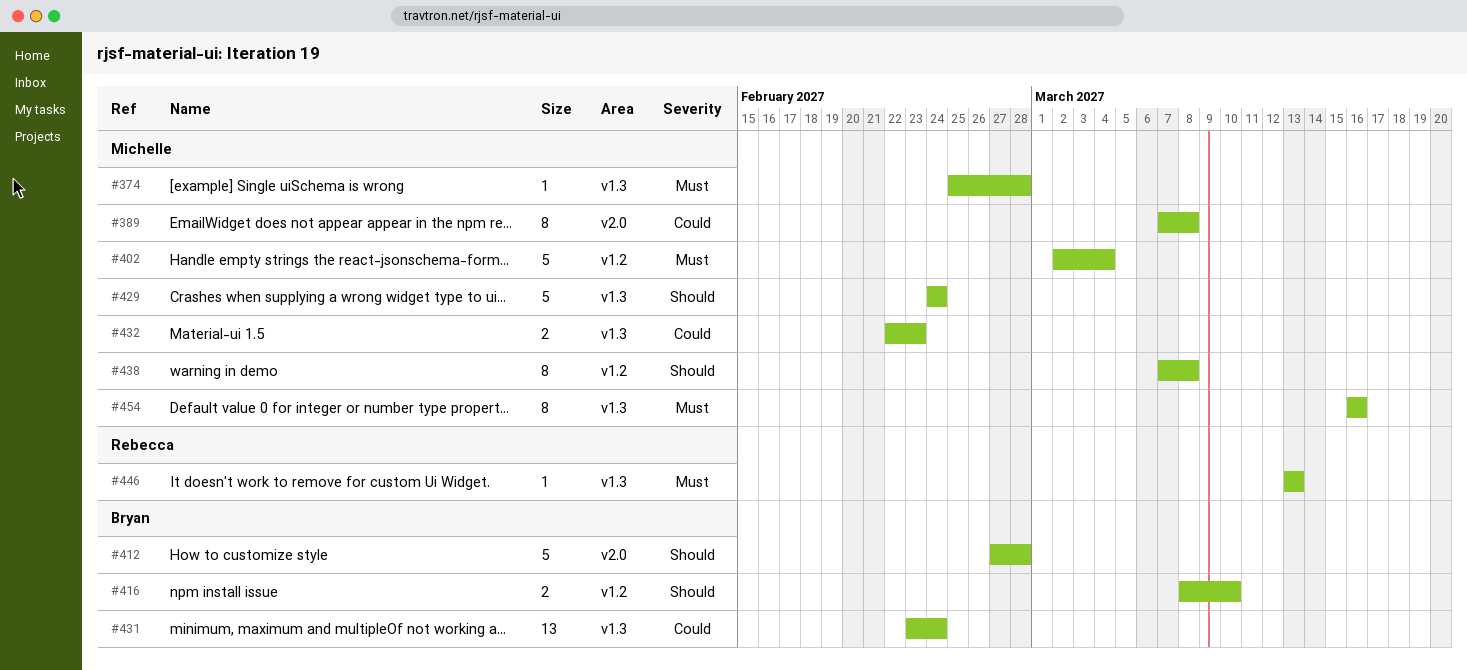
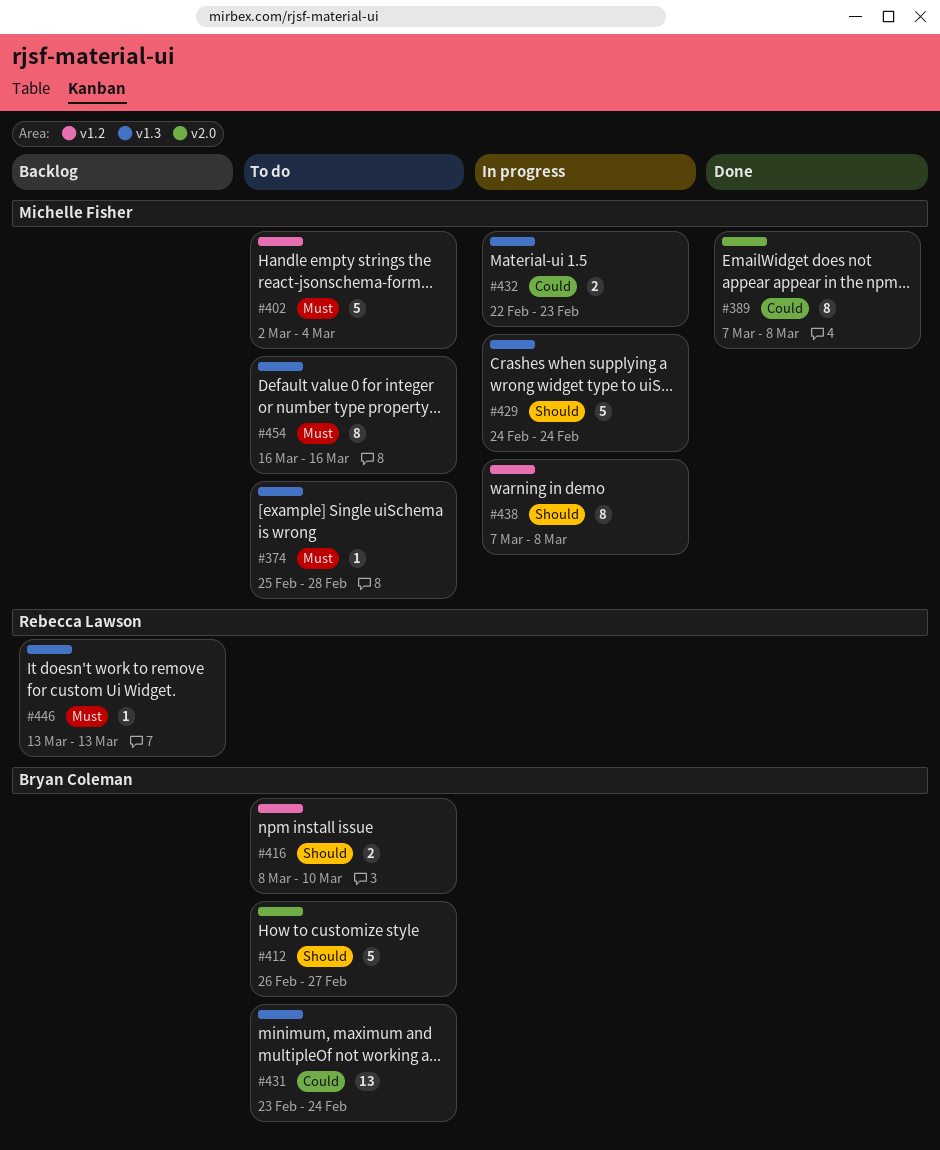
#412, start: Feb 27 -> Feb 26
#412, due: Feb 28 -> Feb 27

